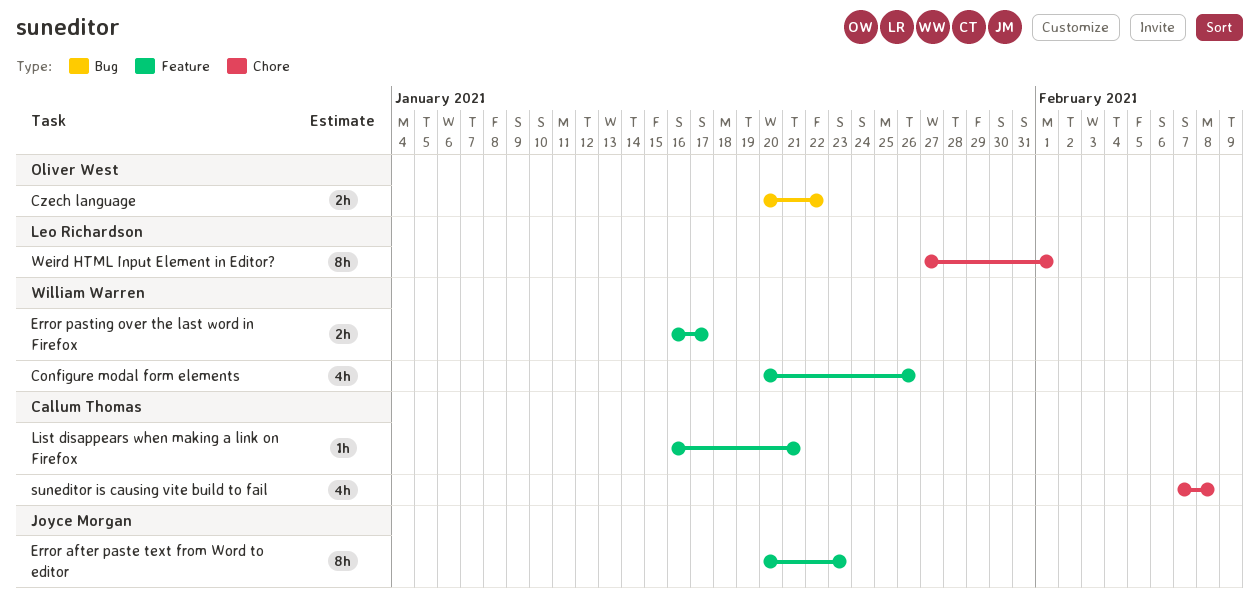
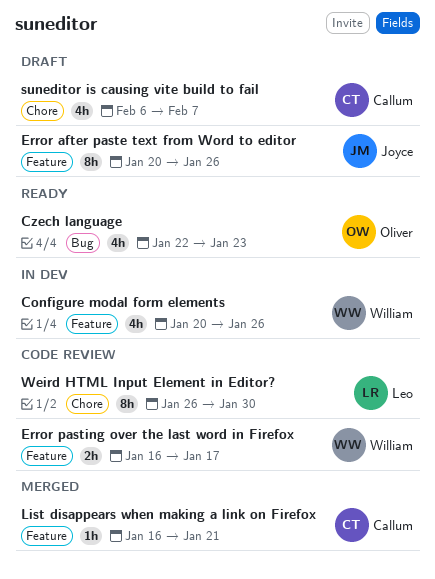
Czech language, estimate: 2h -> 4h
Czech language, start: Jan 20 -> Jan 22
Czech language, due: Jan 22 -> Jan 23
Error after paste text from Word to editor, due: Jan 23 -> Jan 26
suneditor is causing vite build to fail, start: Feb 7 -> Feb 6
suneditor is causing vite build to fail, due: Feb 8 -> Feb 7
Weird HTML Input Element in Editor?, start: Jan 27 -> Jan 26
Weird HTML Input Element in Editor?, due: Feb 1 -> Jan 30

